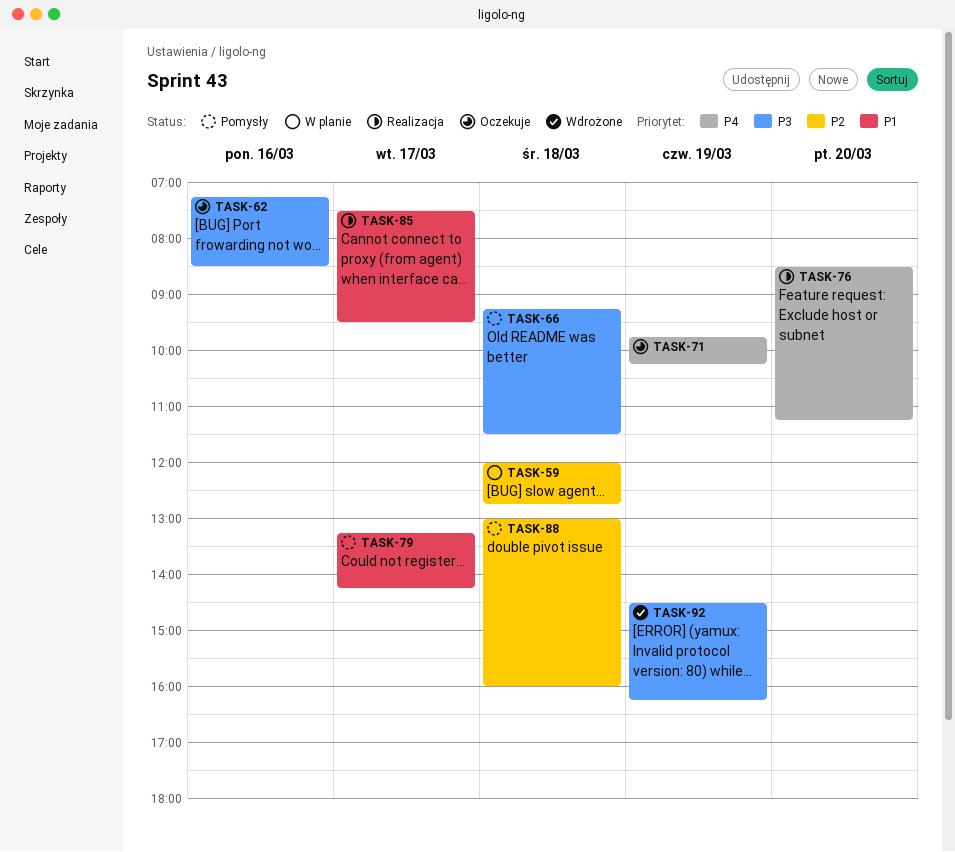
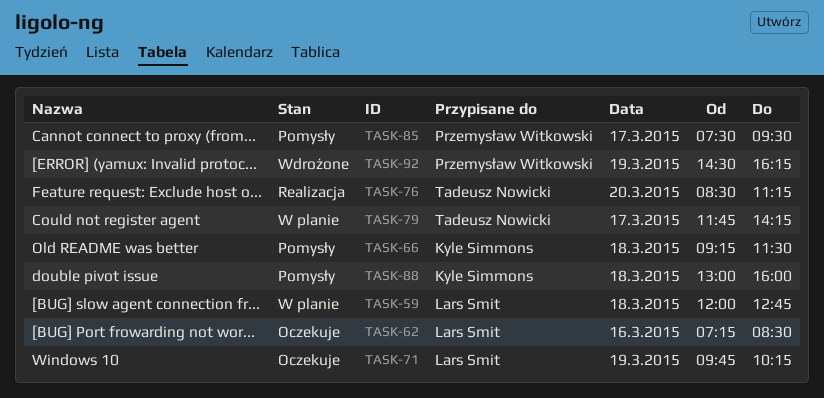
TASK-79, status: Pomysły -> W planie
TASK-79, begins: 13:15 -> 11:45
TASK-85, status: Realizacja -> Pomysły

